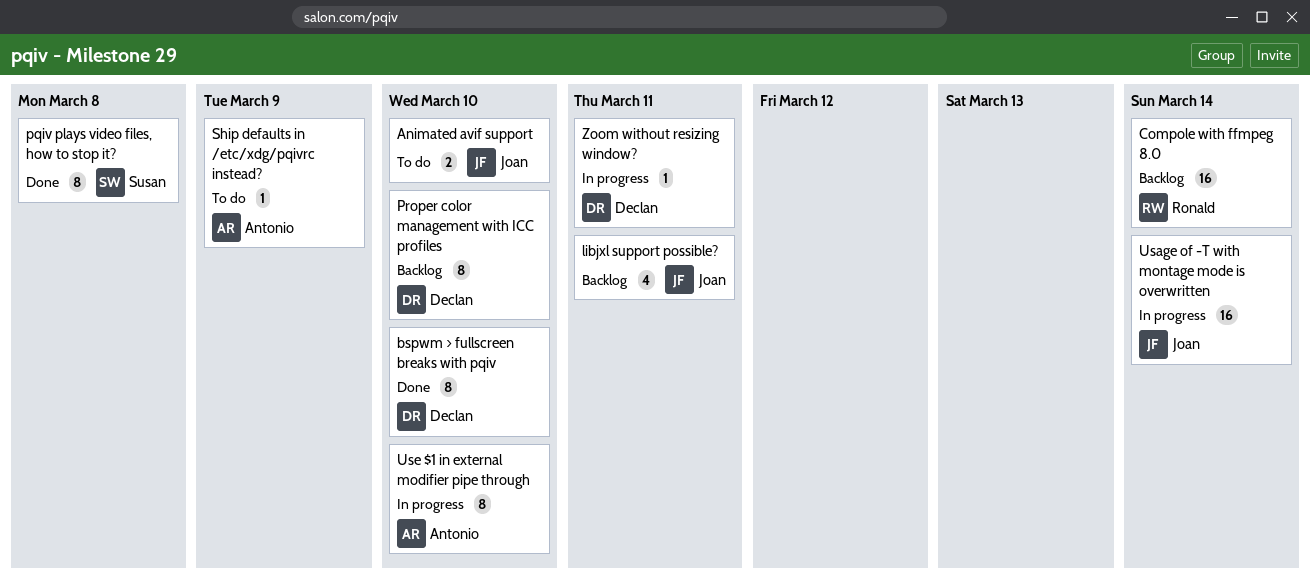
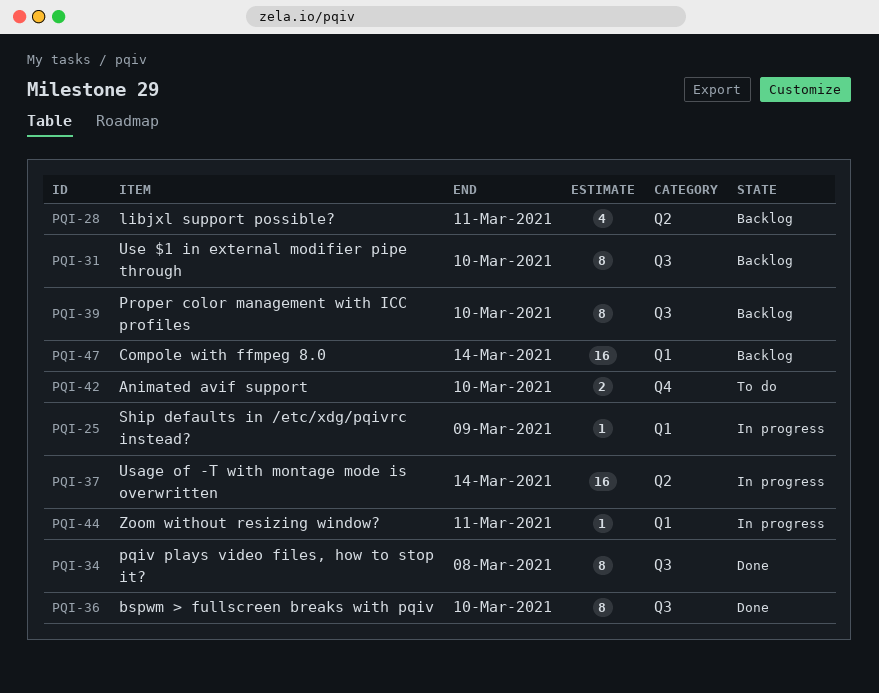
Ship defaults in /etc/xdg/pqivrc instead?, status: To do -> In progress
Use $1 in external modifier pipe through, status: In progress -> Backlog

